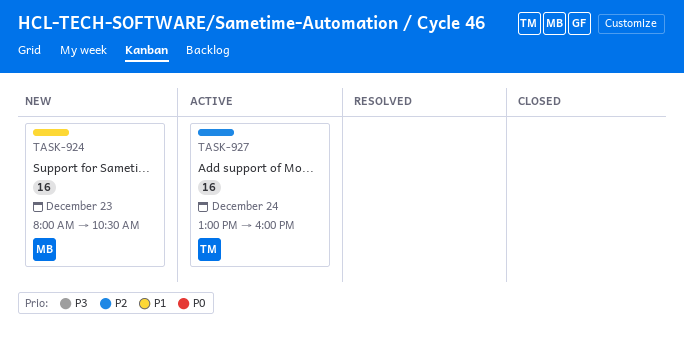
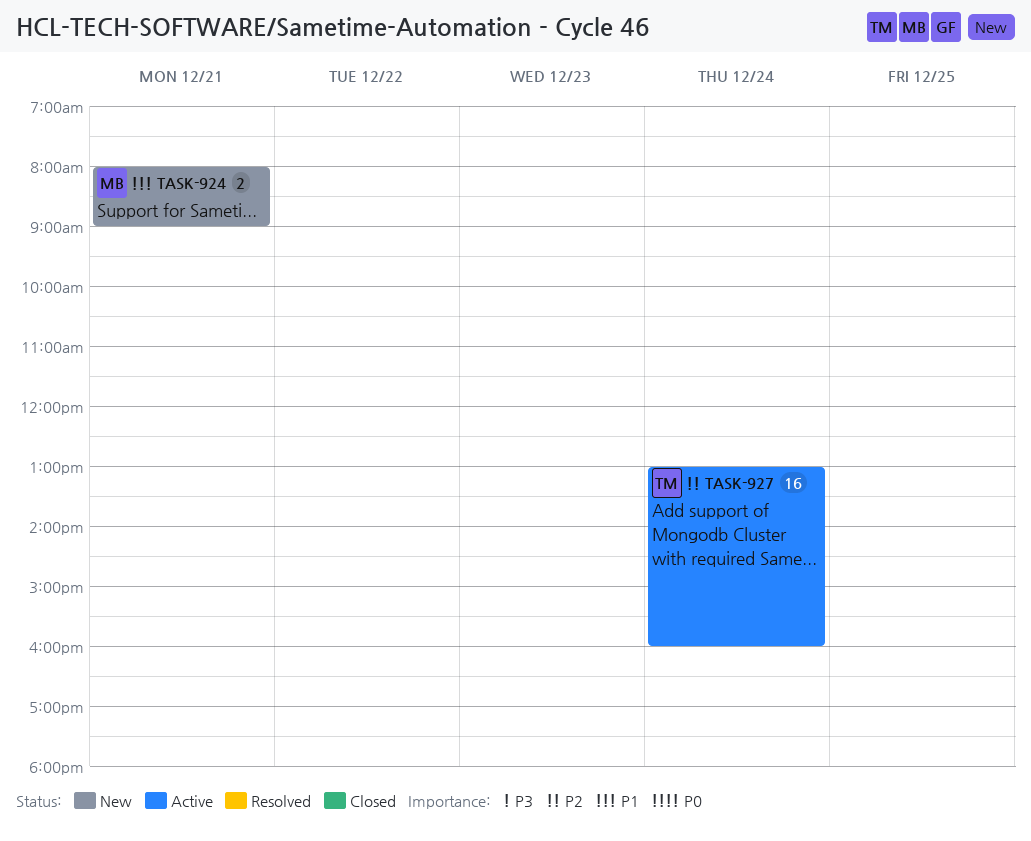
TASK-924, estimate: 16 -> 2
TASK-924, day: Dec 23 -> Dec 21
TASK-924, ends: 10:30 -> 09:00

